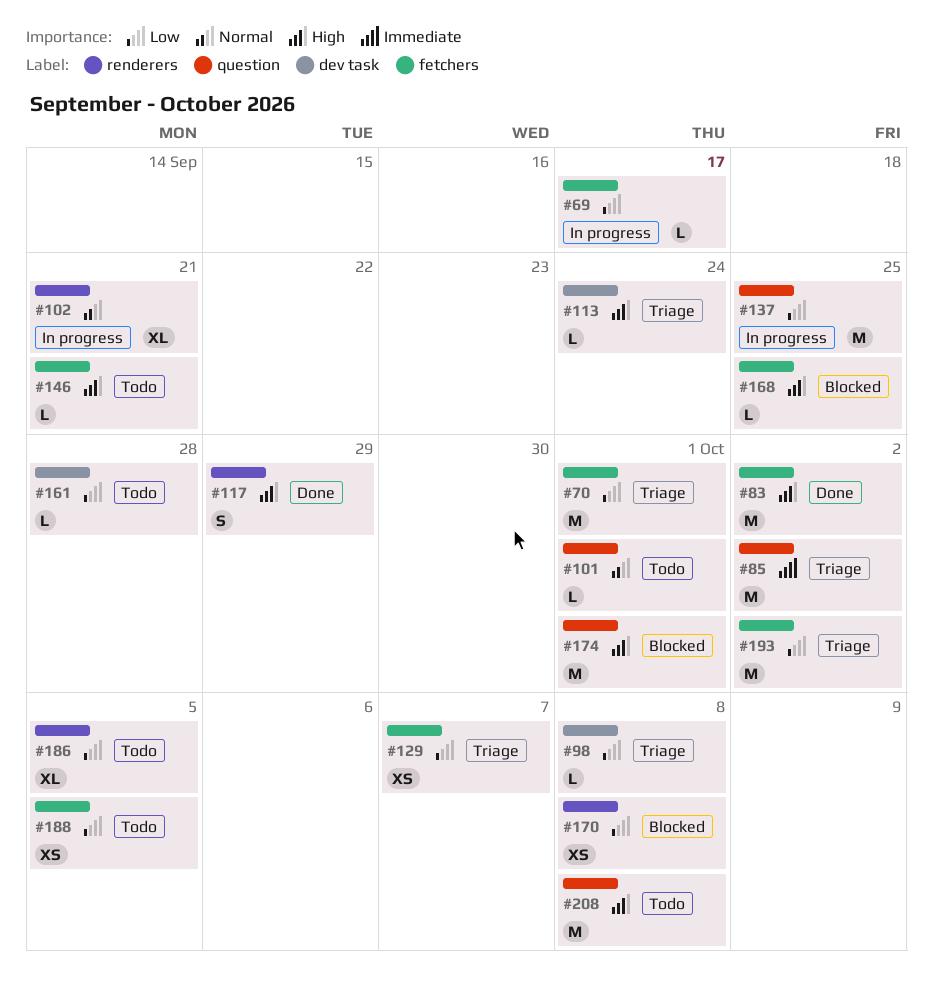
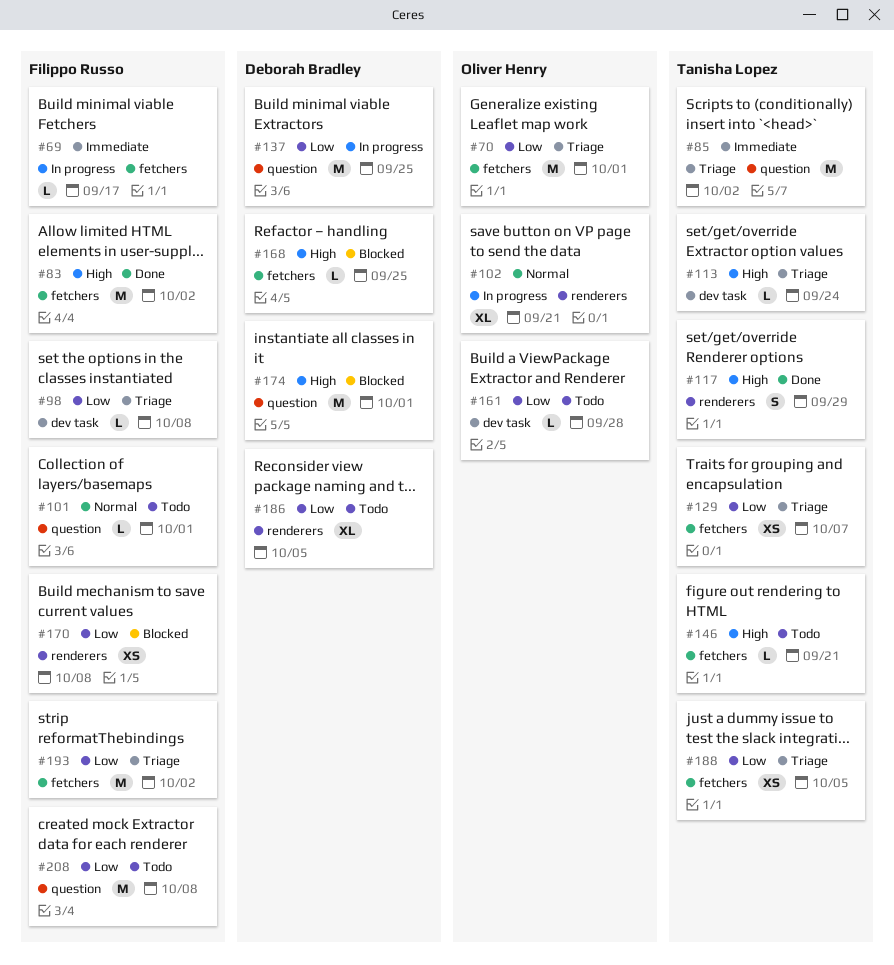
#69, priority: Low -> Immediate
#188, status: Todo -> Triage
#208, priority: High -> Low

